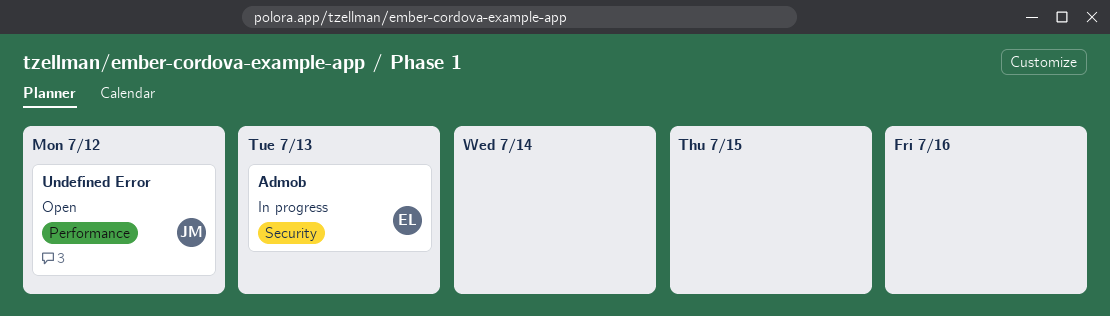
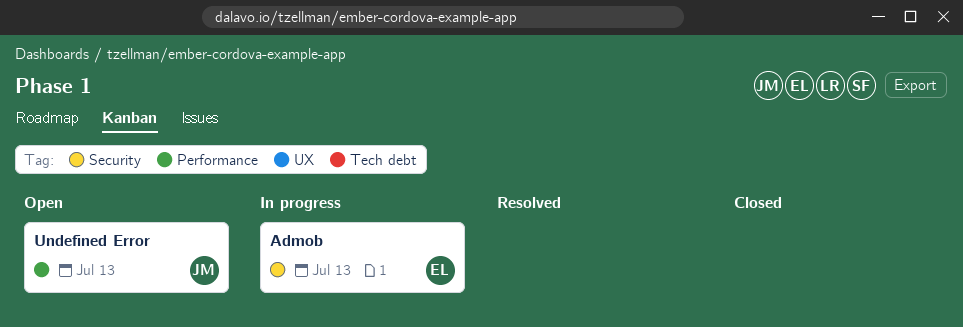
Undefined Error, due: Jul 12 -> Jul 13

